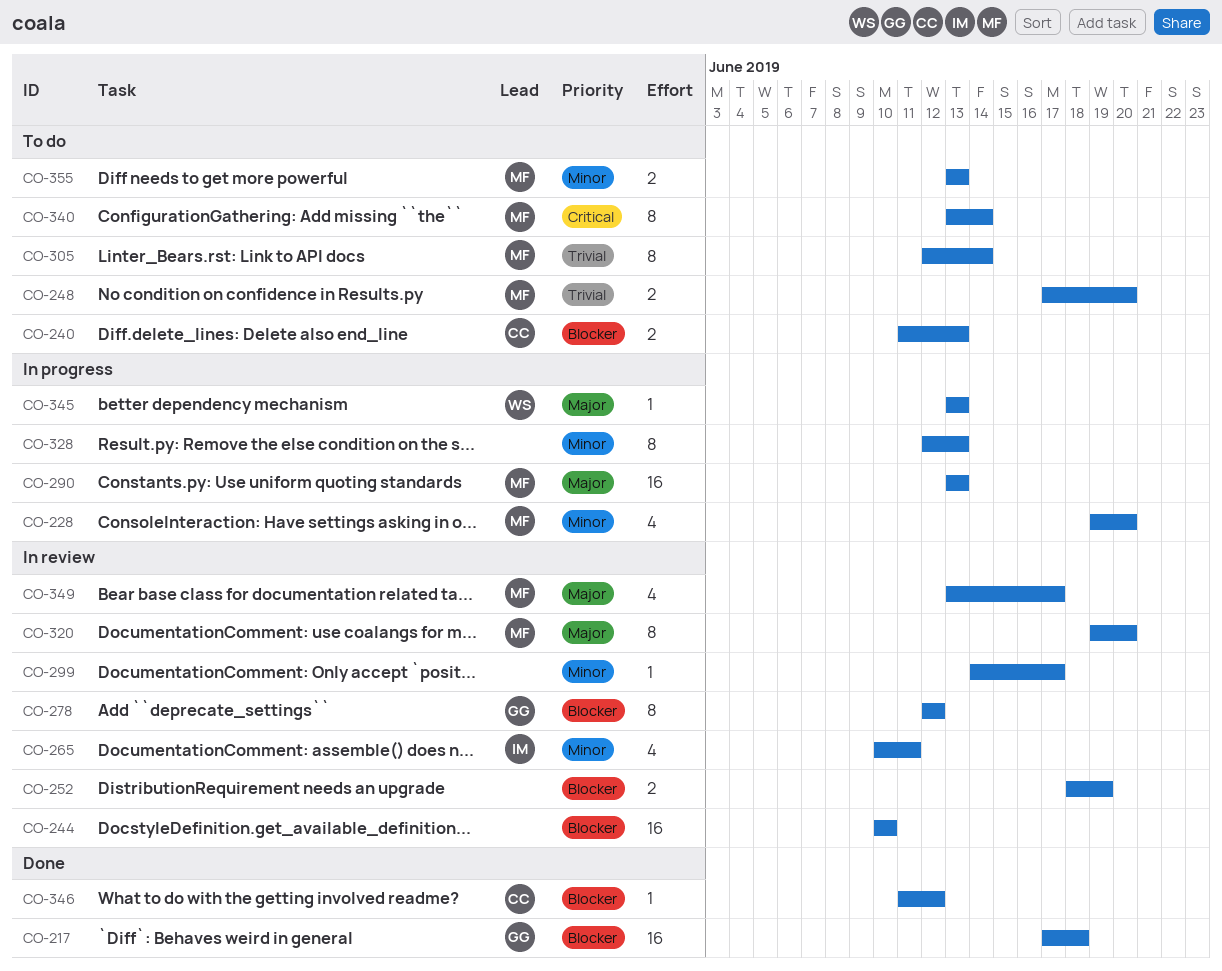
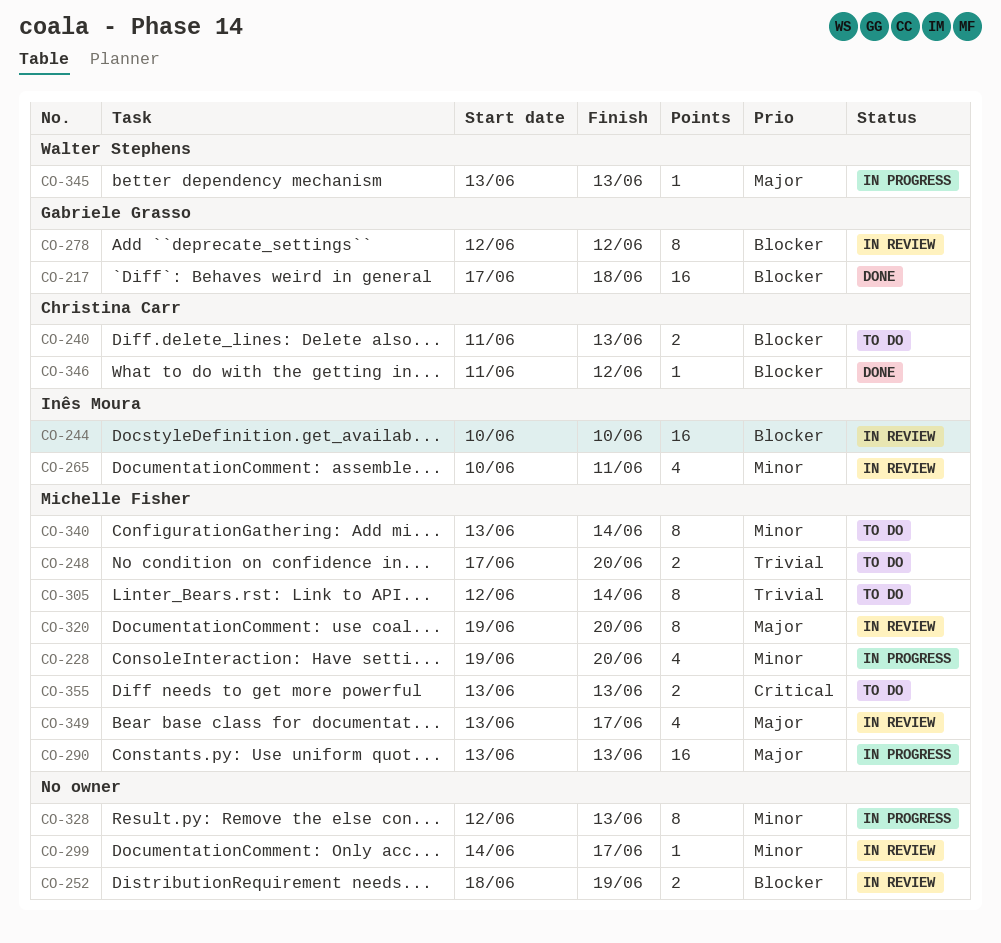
CO-244, owner: none -> Inês Moura
CO-340, priority: Critical -> Minor
CO-355, priority: Minor -> Critical

